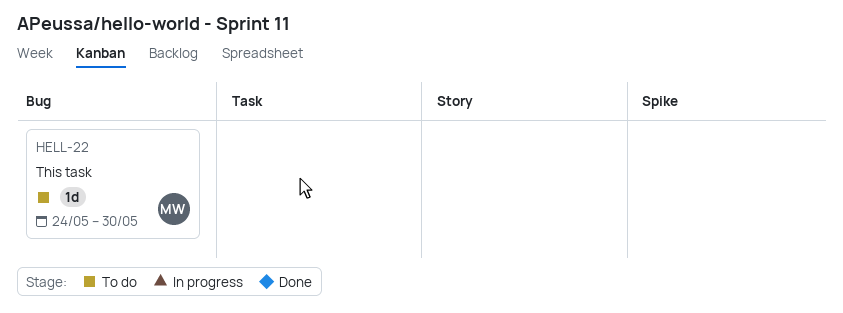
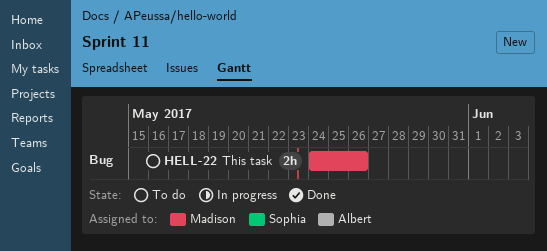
HELL-22, estimate: 1d -> 2h
HELL-22, due: May 30 -> May 26

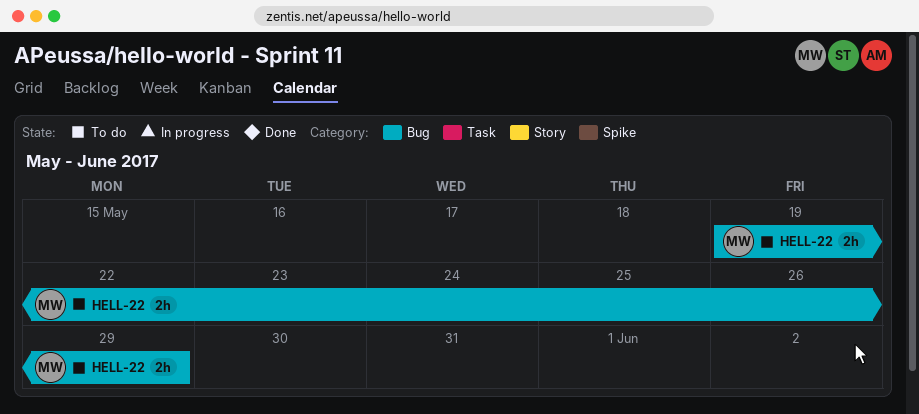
HELL-22, start: May 24 -> May 19
HELL-22, due: May 26 -> May 29

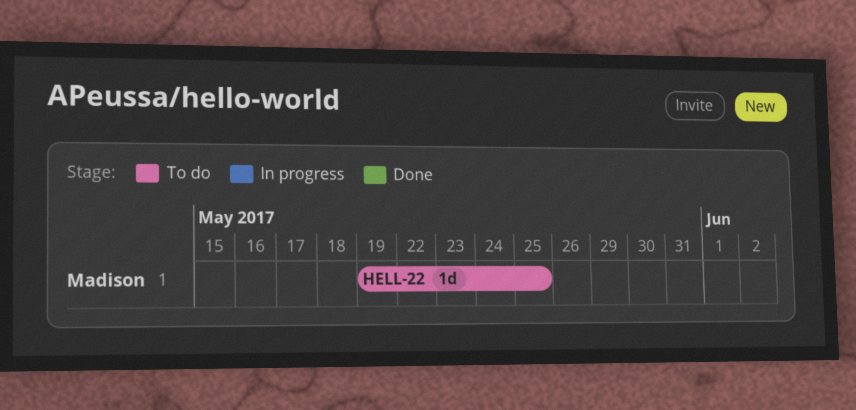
HELL-22, estimate: 2h -> 1d
HELL-22, due: May 29 -> May 25

